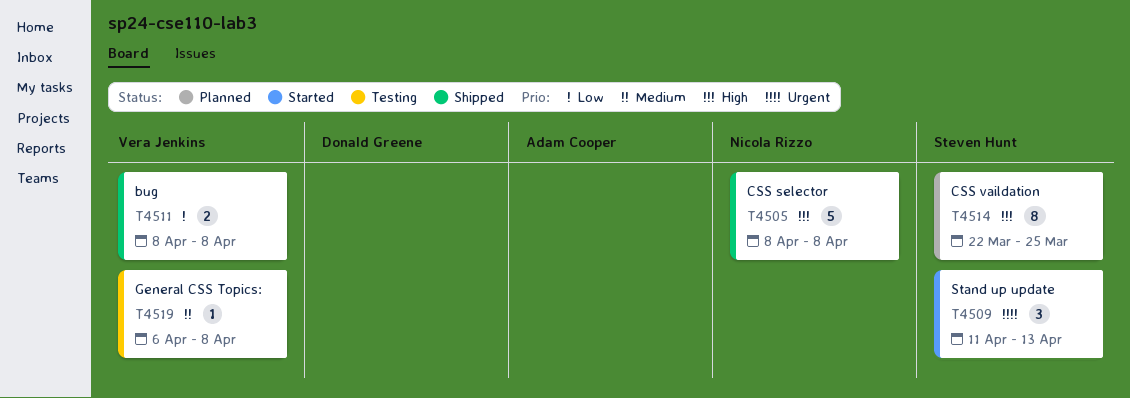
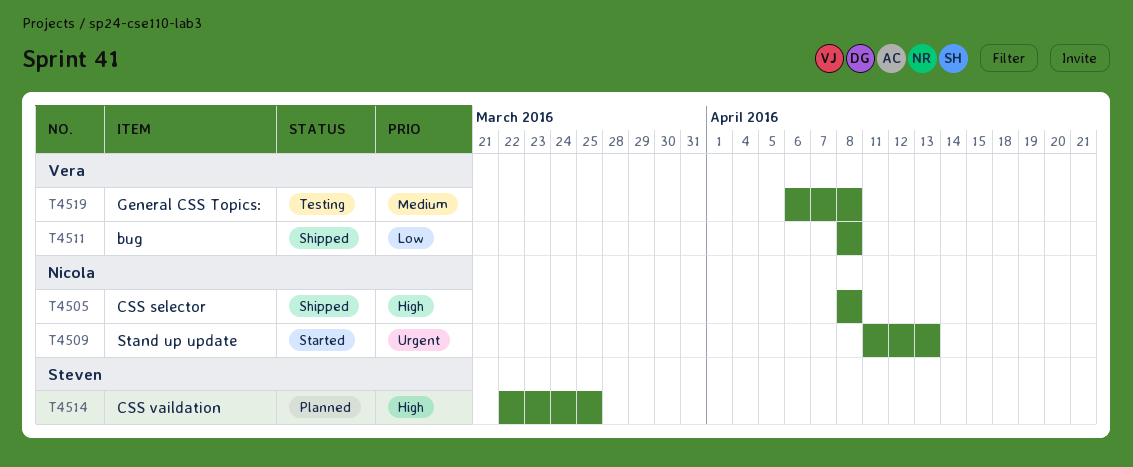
T4509, owner: Steven Hunt -> Nicola Rizzo

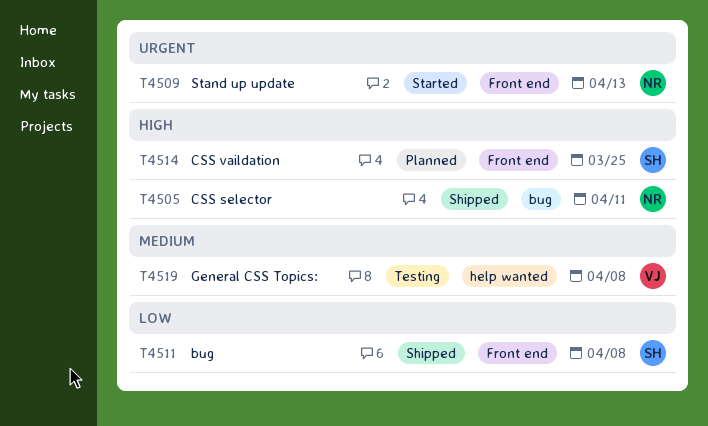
T4505, due: Apr 8 -> Apr 11
T4511, owner: Vera -> Steven

